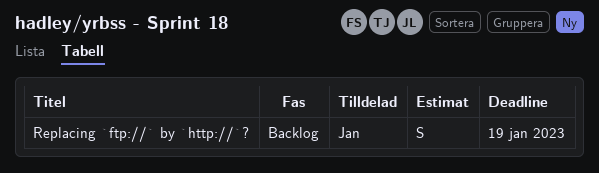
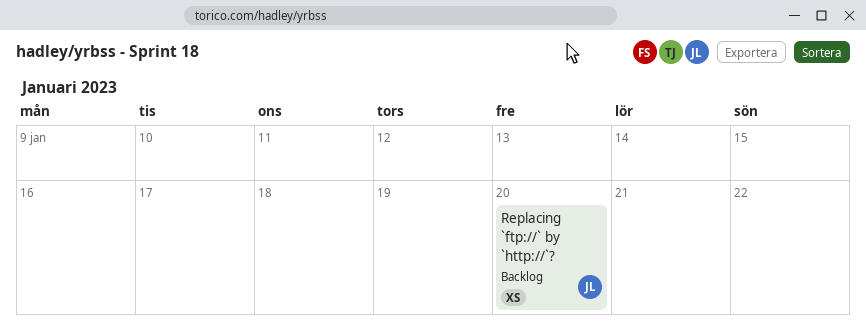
Replacing `ftp://` by `http://`?, estimate: S -> XS
Replacing `ftp://` by `http://`?, due: Jan 19 -> Jan 20

